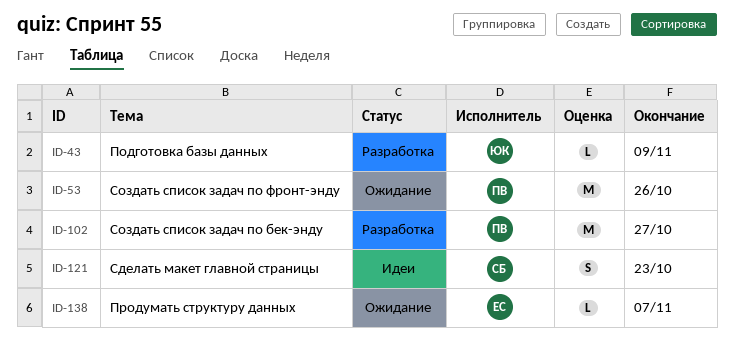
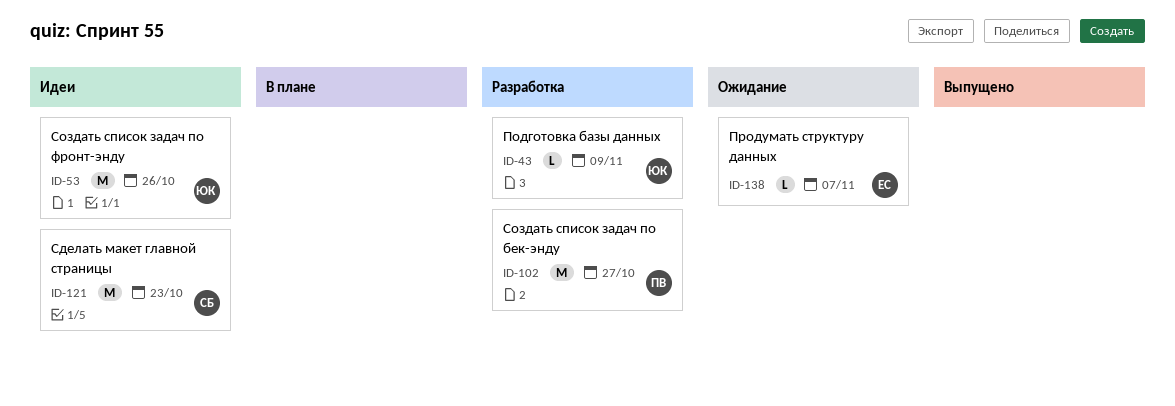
ID-53, status: Ожидание -> Идеи
ID-53, owner: ПВ -> ЮК
ID-121, estimate: S -> M

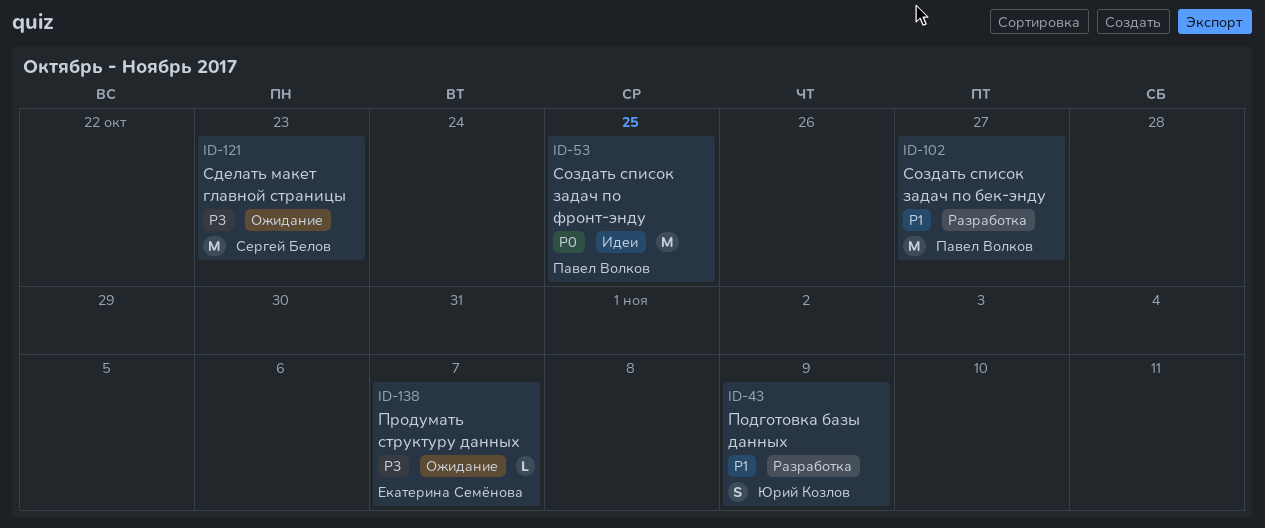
ID-43, estimate: L -> S
ID-53, owner: Юрий Козлов -> Павел Волков
ID-53, due: Oct 26 -> Oct 25
ID-121, status: Идеи -> Ожидание

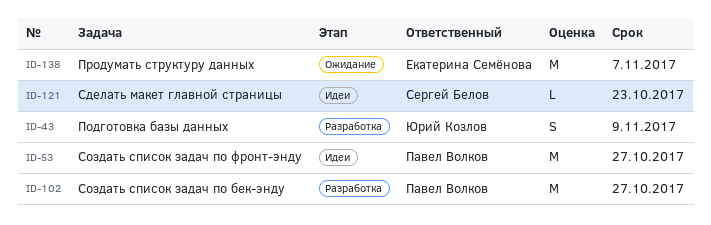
ID-53, due: Oct 25 -> Oct 27
ID-121, status: Ожидание -> Идеи
ID-121, estimate: M -> L
ID-138, estimate: L -> M

